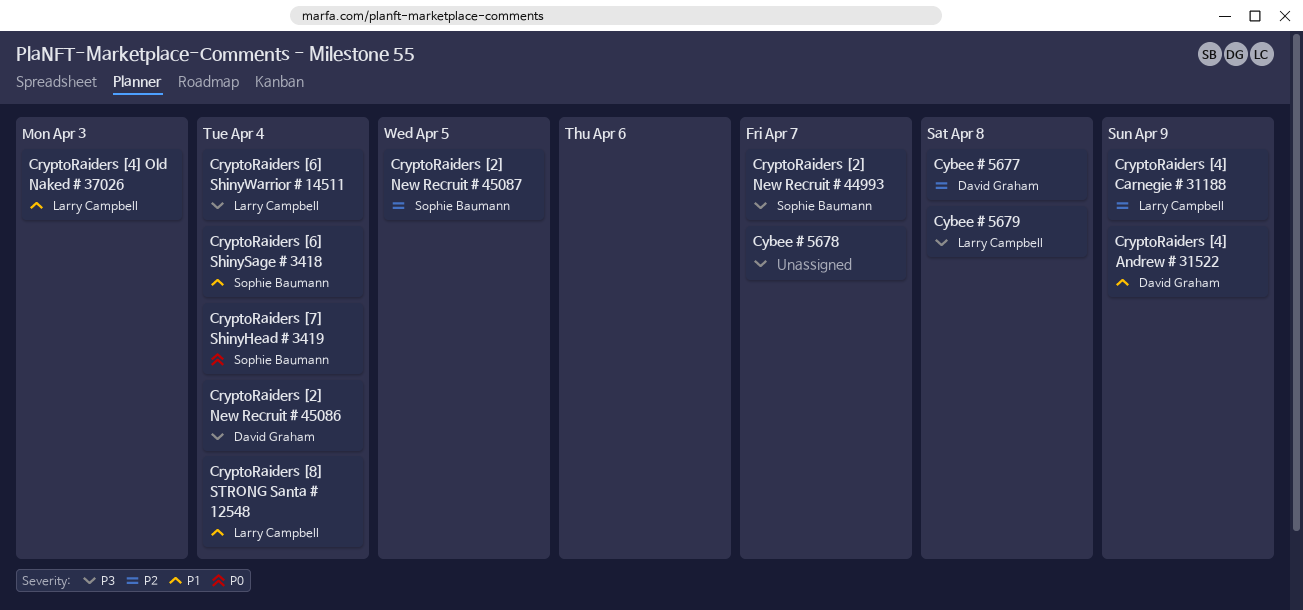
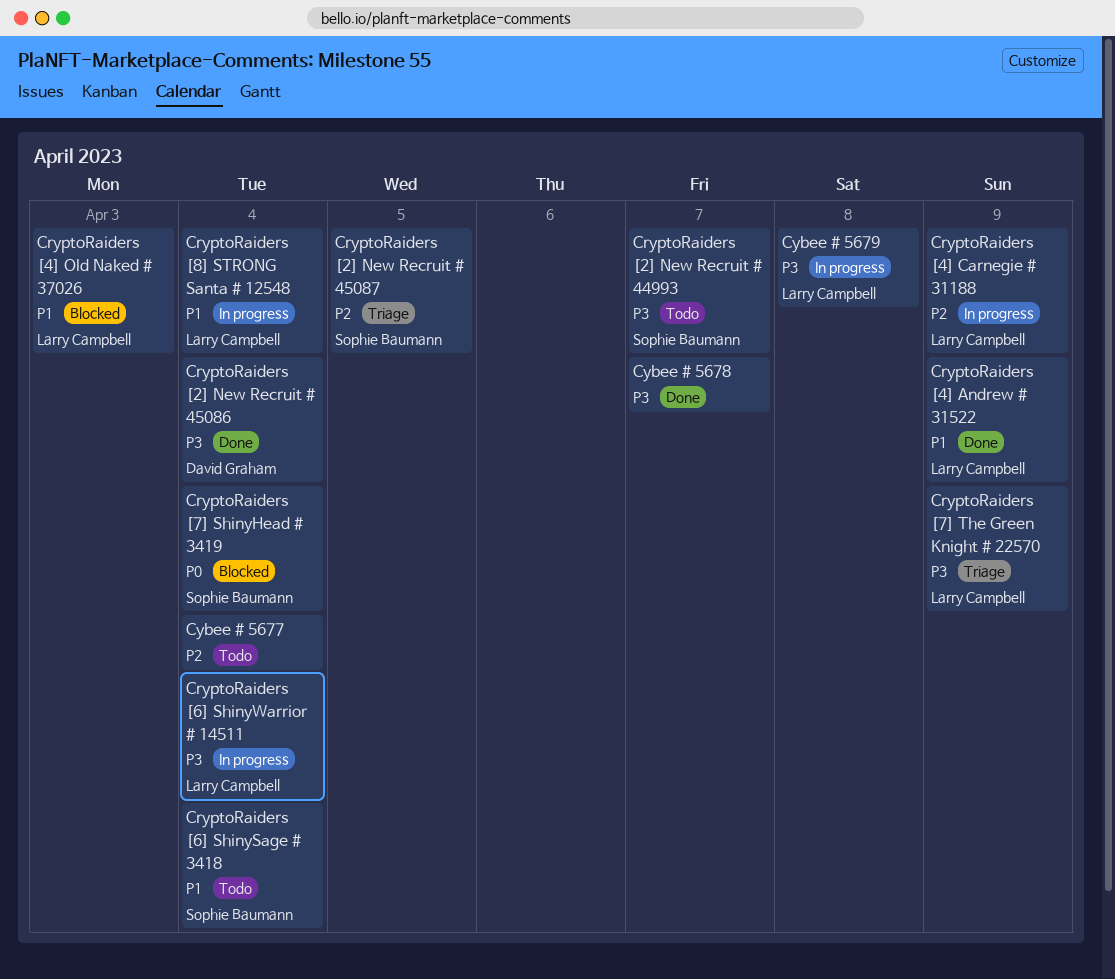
CryptoRaiders [4] Andrew # 31522, owner: David Graham -> Larry Campbell
CryptoRaiders [7] The Green Knight # 22570: none -> present
Cybee # 5677, owner: David Graham -> none
Cybee # 5677, due: Apr 8 -> Apr 4

